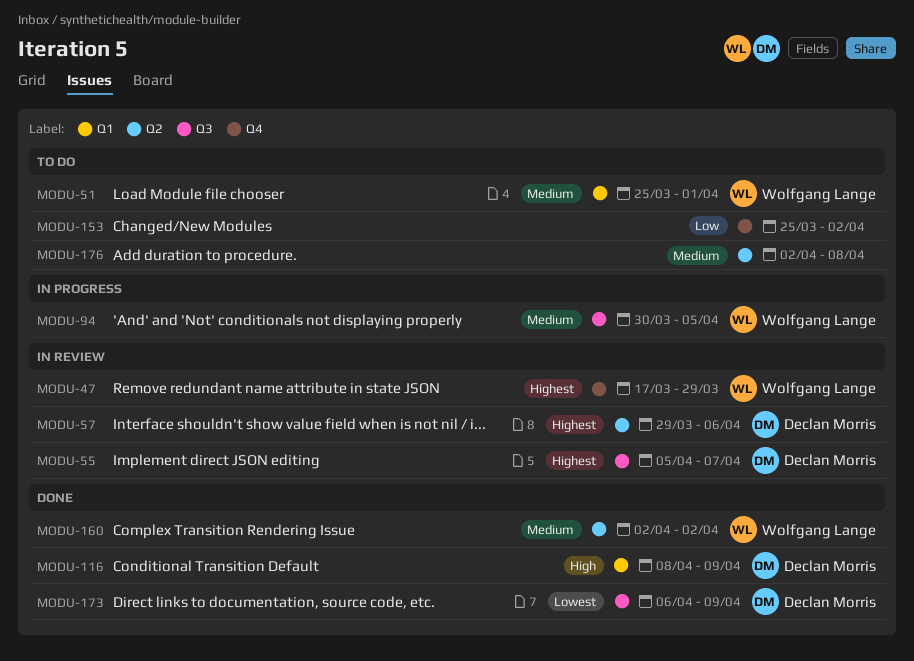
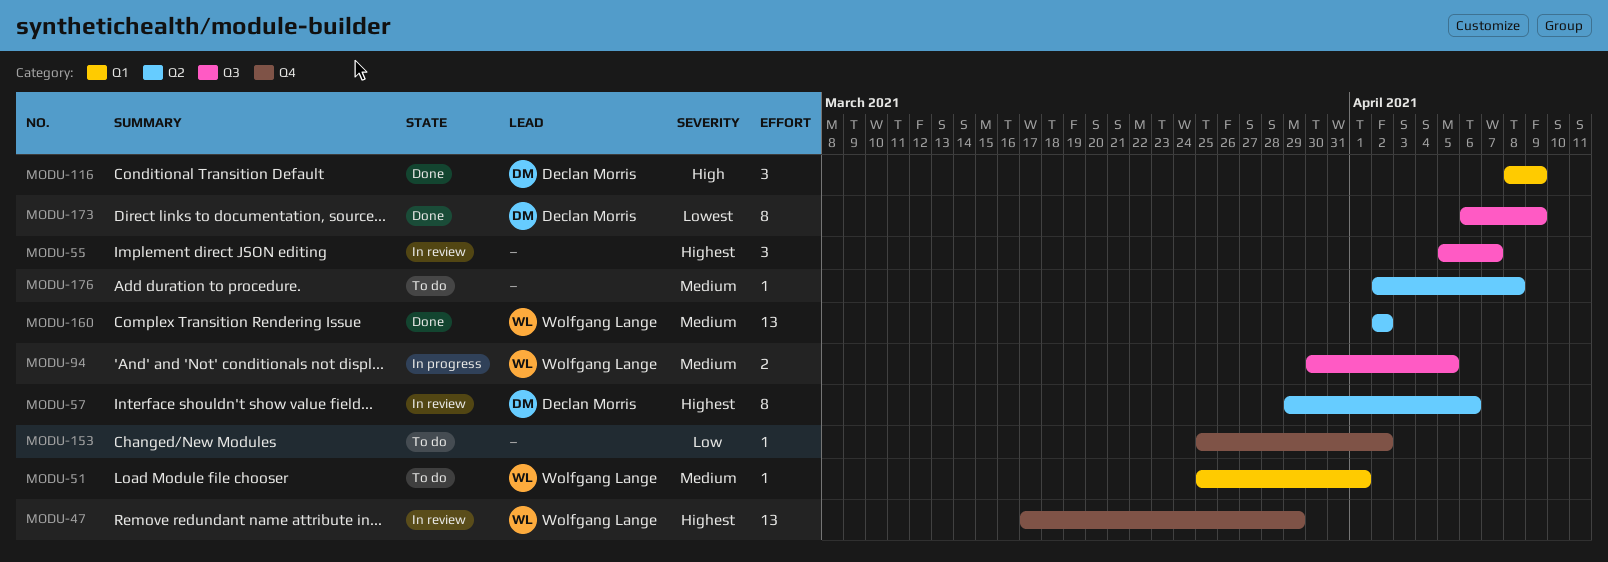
MODU-55, owner: Declan Morris -> none

